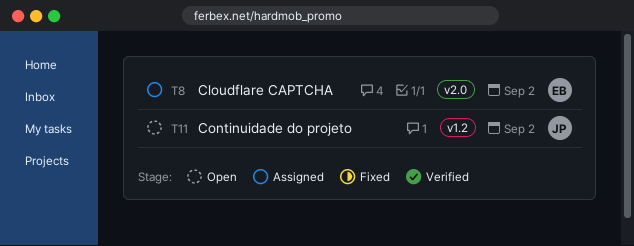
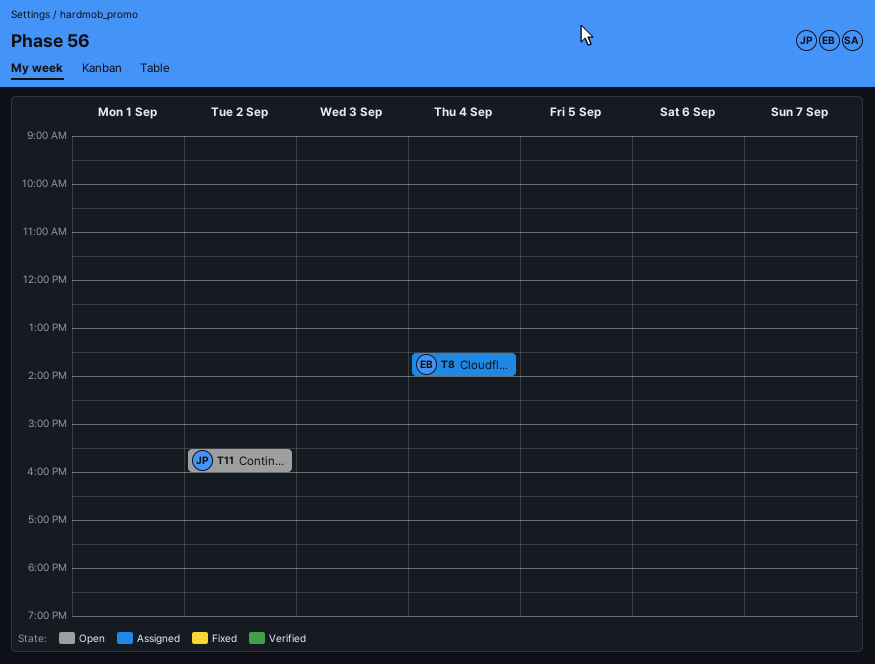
T8, day: Sep 2 -> Sep 4

